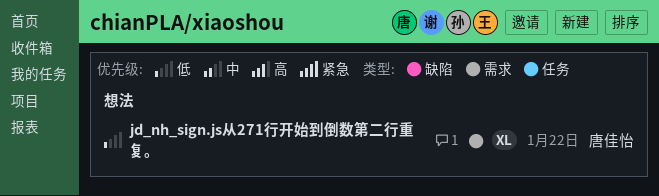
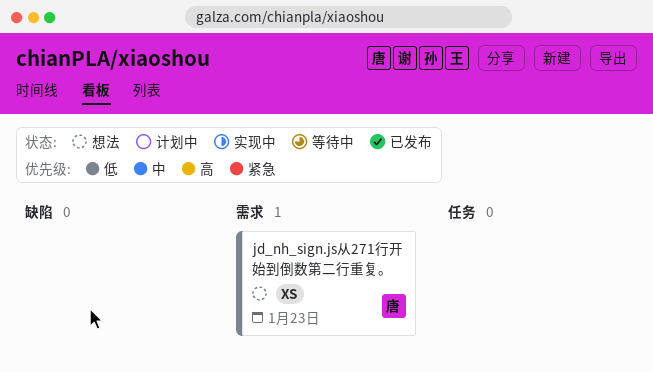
jd_nh_sign.js从271行开始到倒数第二行重复。, estimate: XL -> XS
jd_nh_sign.js从271行开始到倒数第二行重复。, due: Jan 22 -> Jan 23

